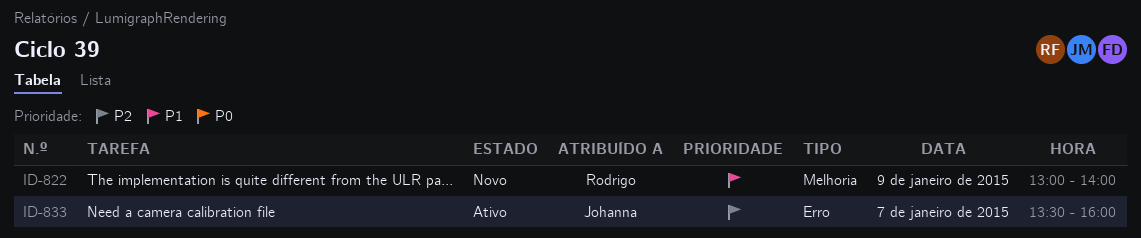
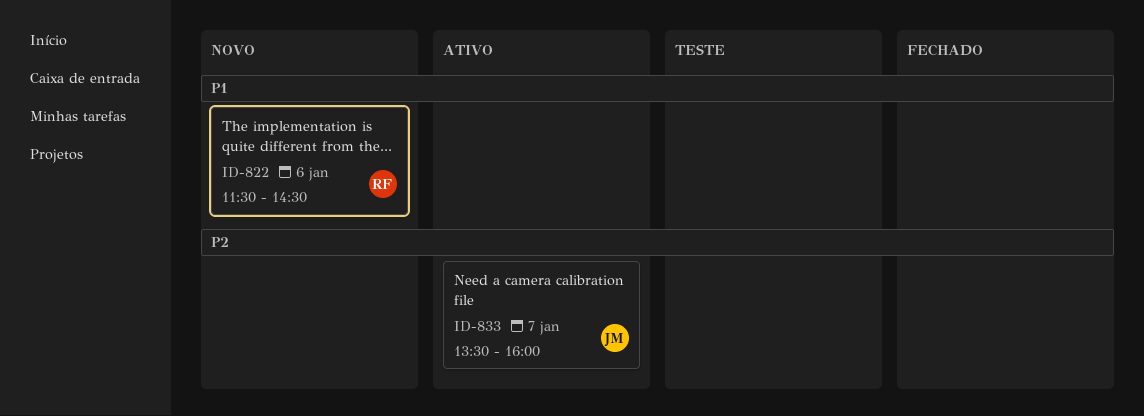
ID-822, day: Jan 9 -> Jan 6
ID-822, begins: 13:00 -> 11:30
ID-822, ends: 14:00 -> 14:30

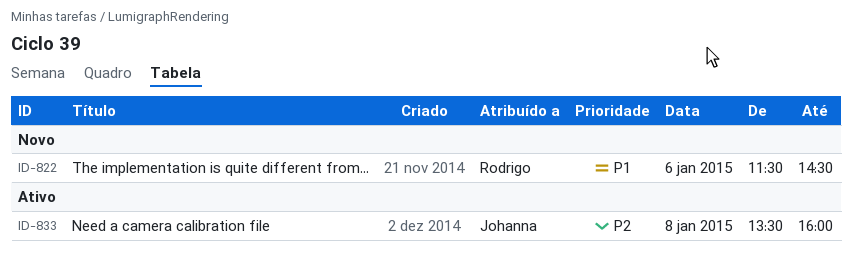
ID-833, day: Jan 7 -> Jan 8

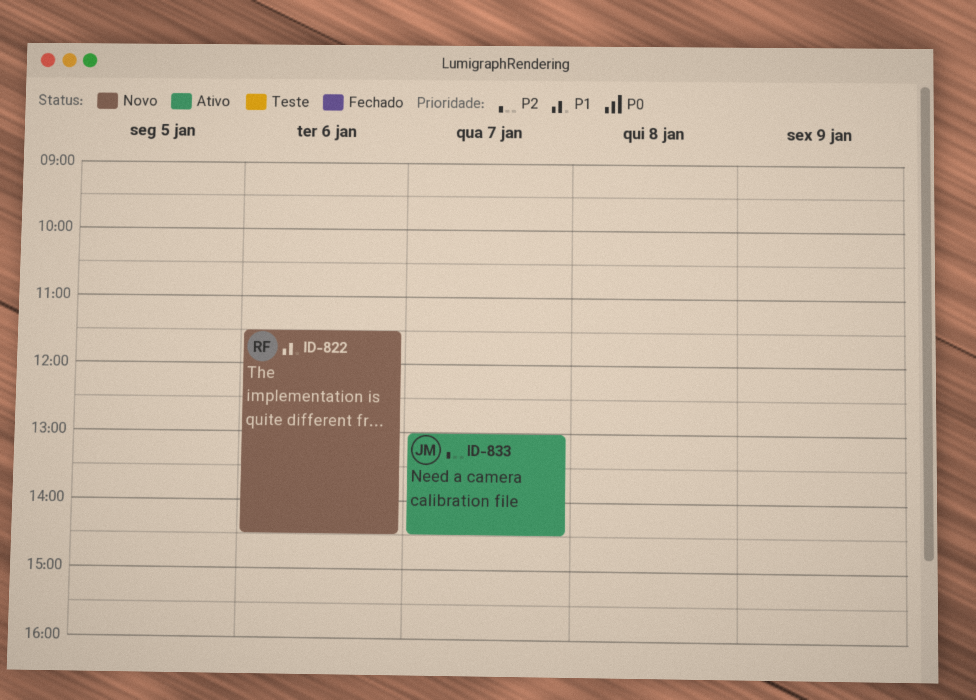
ID-833, day: Jan 8 -> Jan 7
ID-833, begins: 13:30 -> 13:00
ID-833, ends: 16:00 -> 14:30

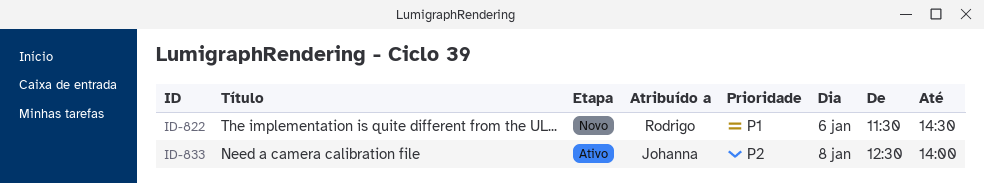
ID-833, day: Jan 7 -> Jan 8
ID-833, begins: 13:00 -> 12:30
ID-833, ends: 14:30 -> 14:00

